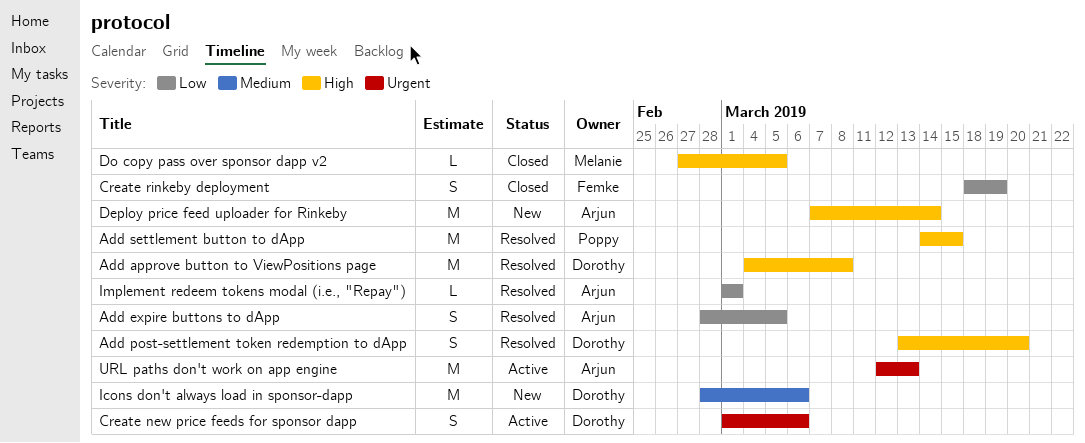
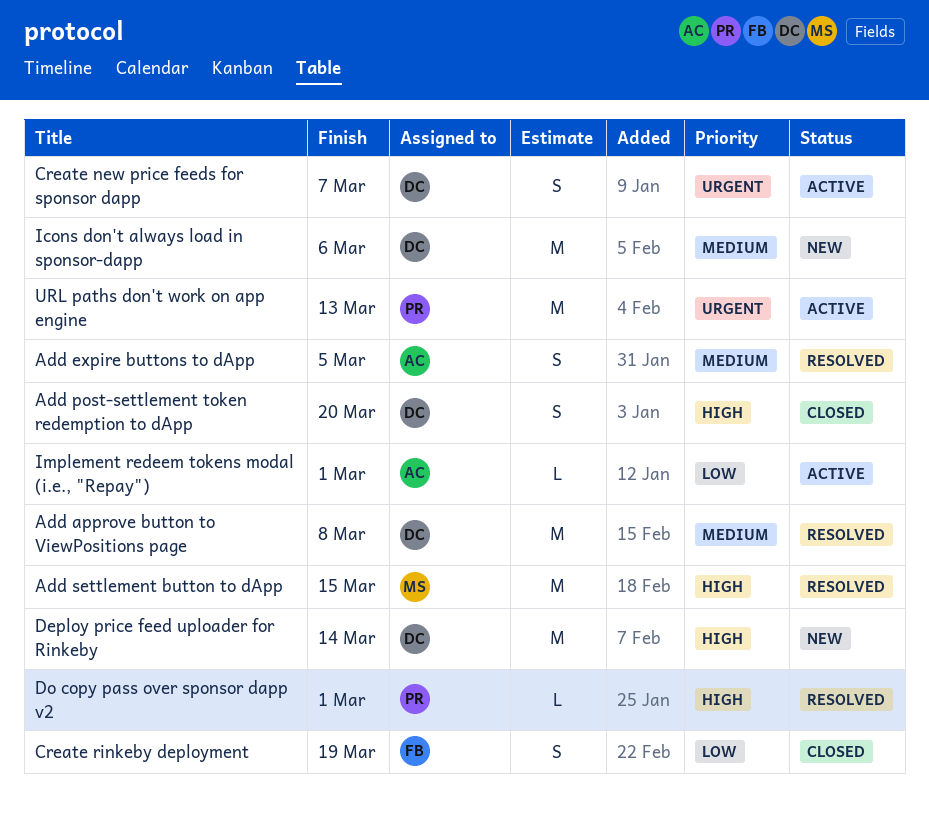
Add approve button to ViewPositions page, priority: High -> Medium
Add expire buttons to dApp, priority: Low -> Medium
Add post-settlement token redemption to dApp, status: Resolved -> Closed
Add settlement button to dApp, owner: Poppy -> Melanie
Create new price feeds for sponsor dapp, due: Mar 6 -> Mar 7
Deploy price feed uploader for Rinkeby, owner: Arjun -> Dorothy
Do copy pass over sponsor dapp v2, status: Closed -> Resolved
Do copy pass over sponsor dapp v2, owner: Melanie -> Poppy
Do copy pass over sponsor dapp v2, due: Mar 5 -> Mar 1
Implement redeem tokens modal (i.e., "Repay"), status: Resolved -> Active
URL paths don't work on app engine, owner: Arjun -> Poppy

